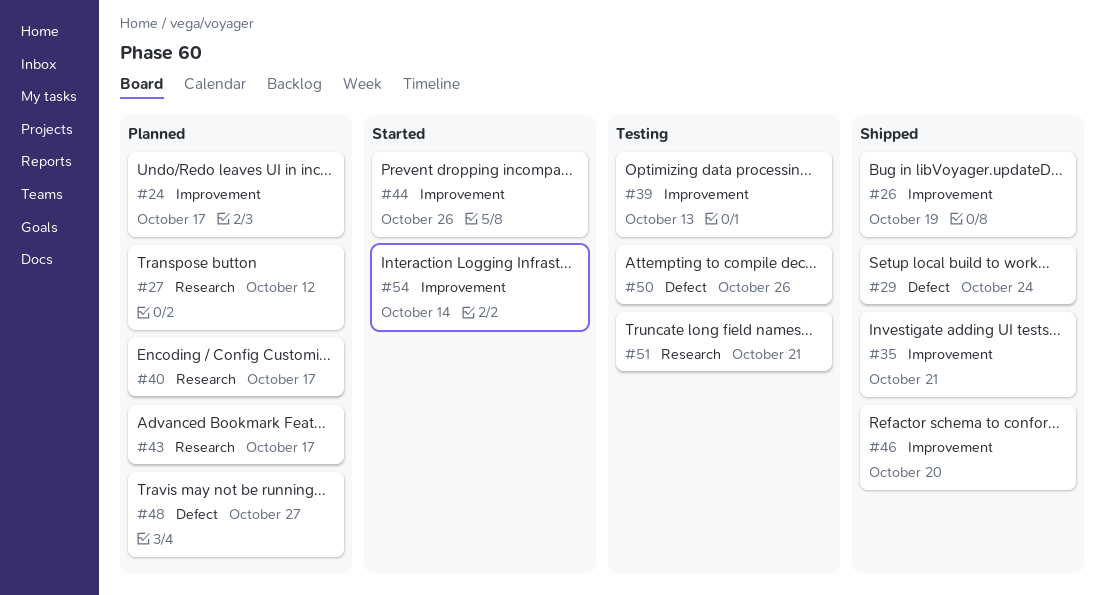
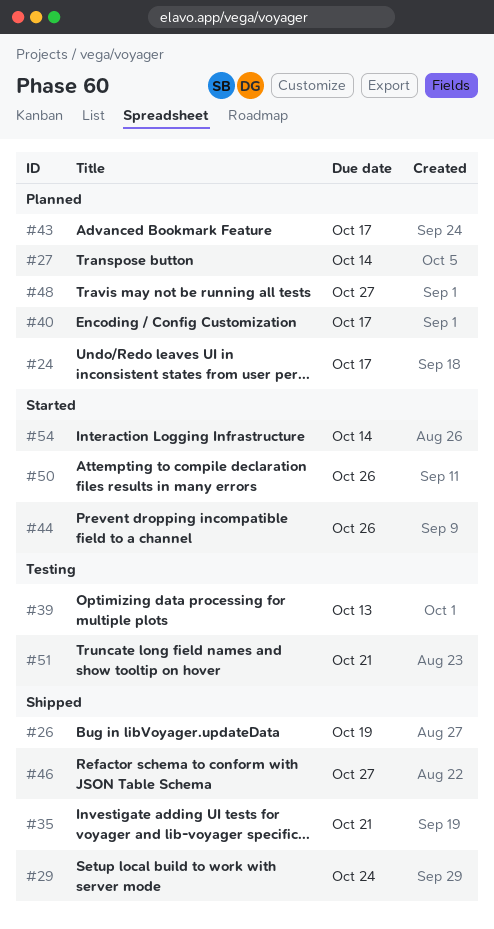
#27, due: Oct 12 -> Oct 14
#46, due: Oct 20 -> Oct 27
#50, status: Testing -> Started

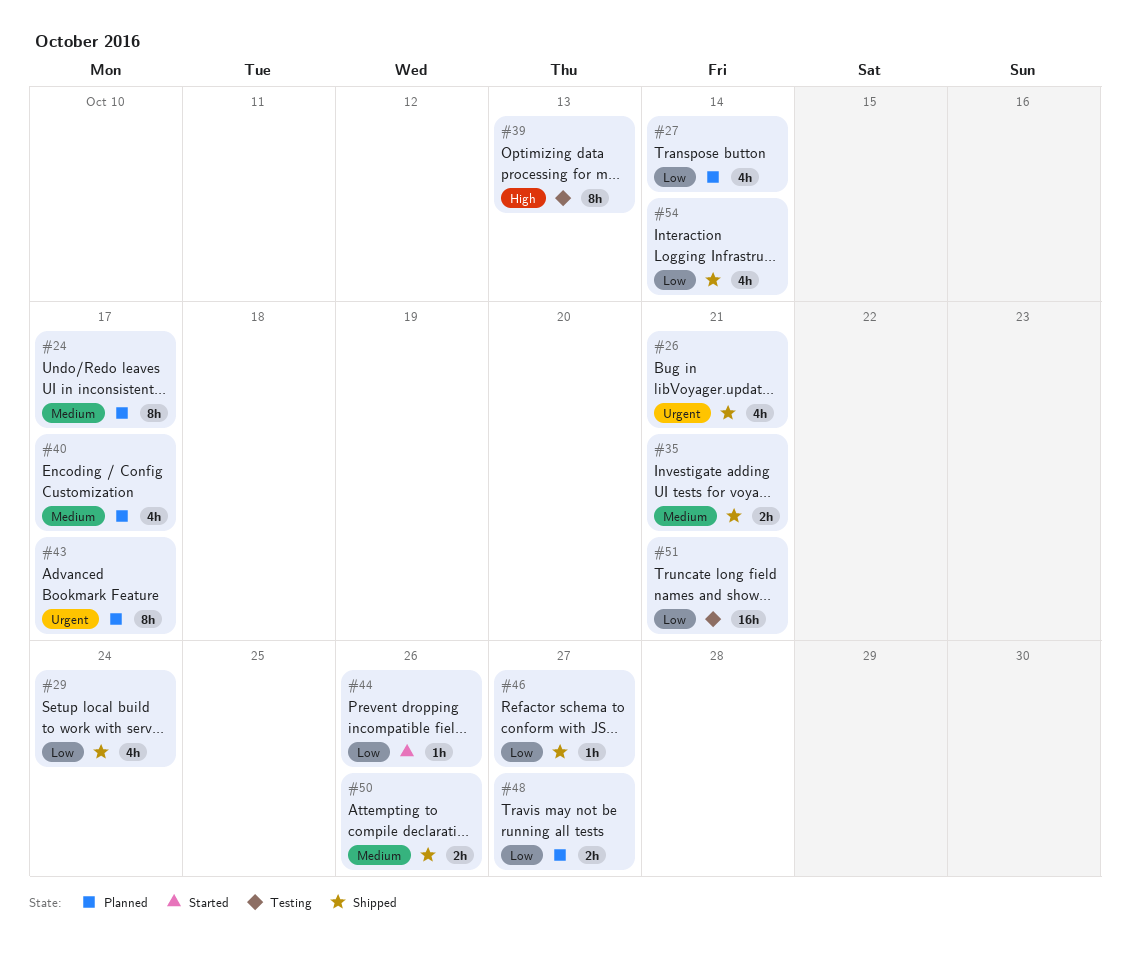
#26, due: Oct 19 -> Oct 21
#50, status: Started -> Shipped
#54, status: Started -> Shipped

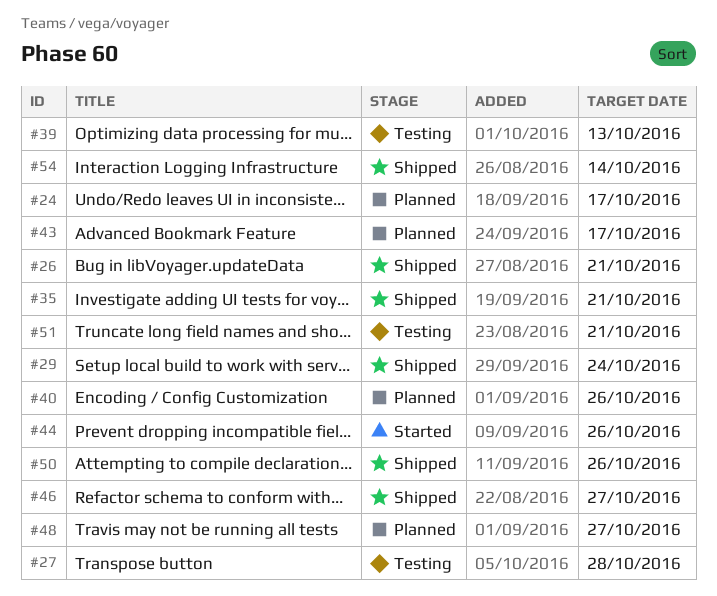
#27, status: Planned -> Testing
#27, due: Oct 14 -> Oct 28
#40, due: Oct 17 -> Oct 26

